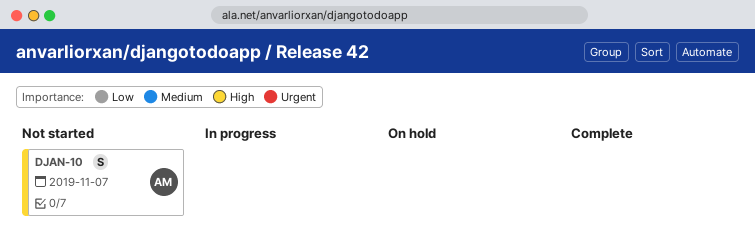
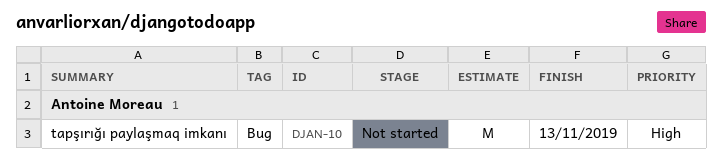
DJAN-10, estimate: S -> M
DJAN-10, due: Nov 7 -> Nov 13

